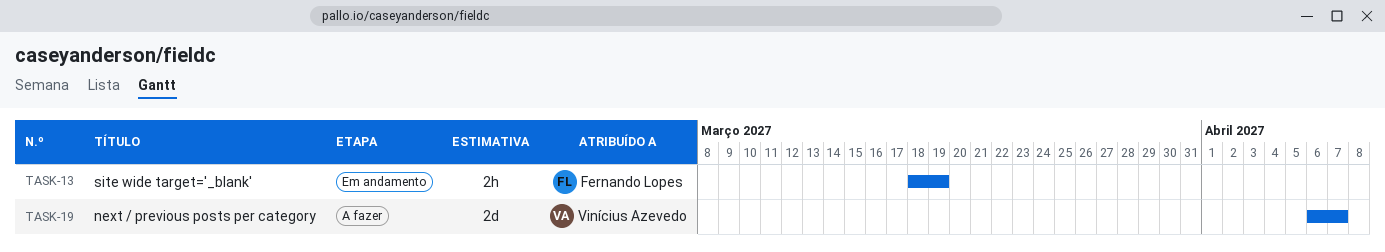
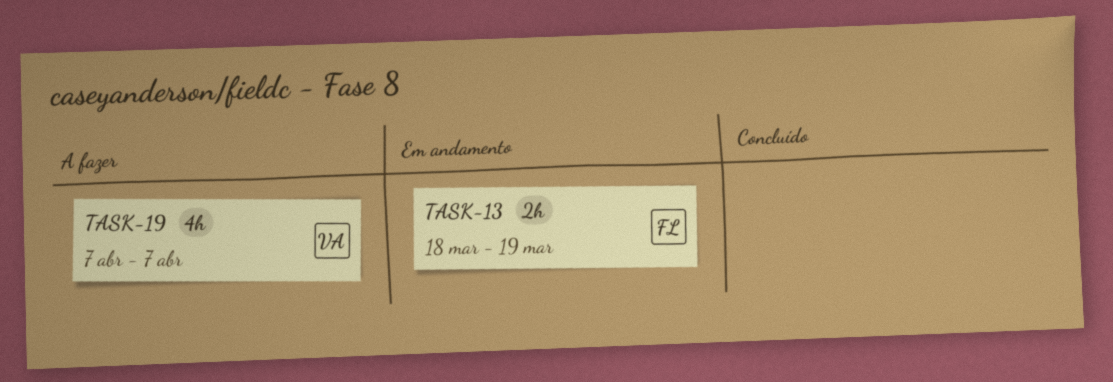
TASK-19, estimate: 2d -> 4h
TASK-19, start: Apr 6 -> Apr 7

